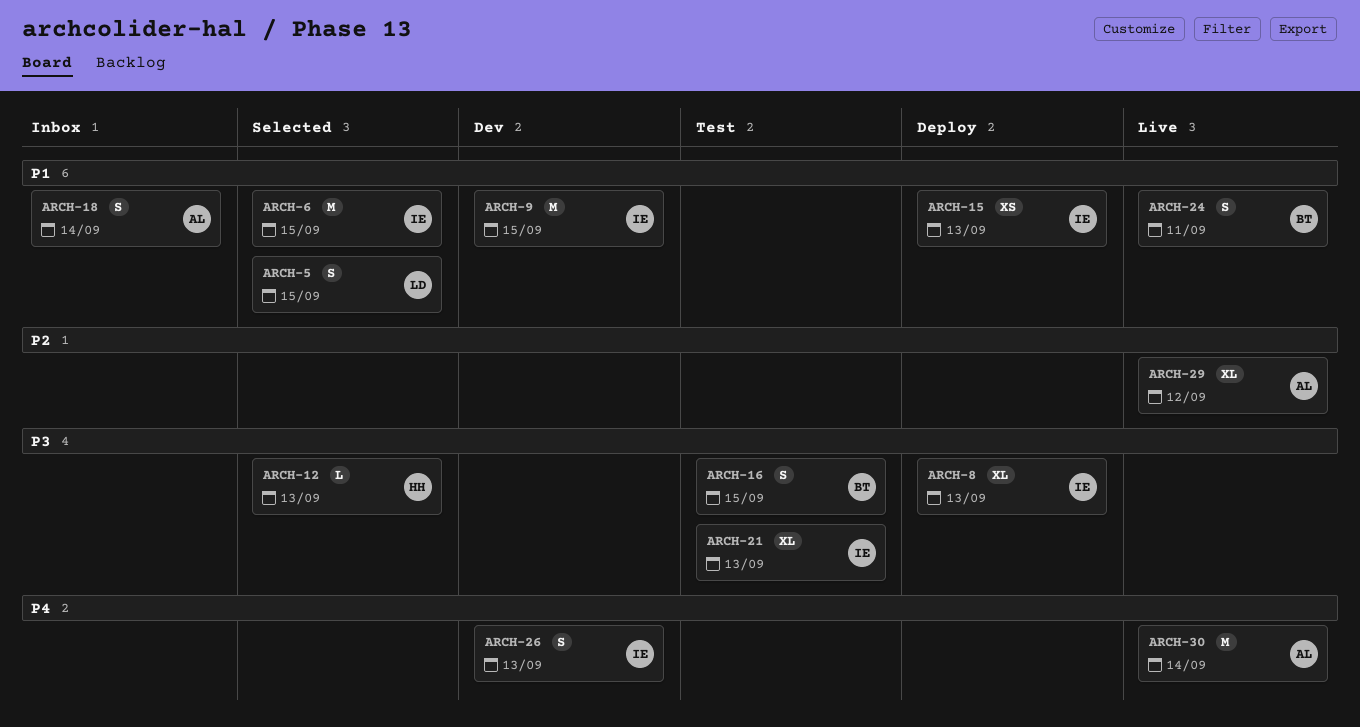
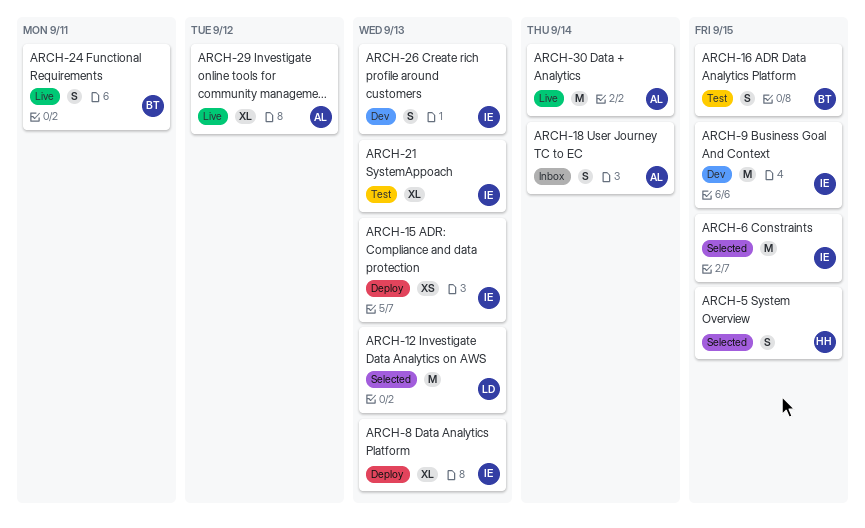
ARCH-5, owner: LD -> HH
ARCH-12, owner: HH -> LD
ARCH-12, estimate: L -> M

